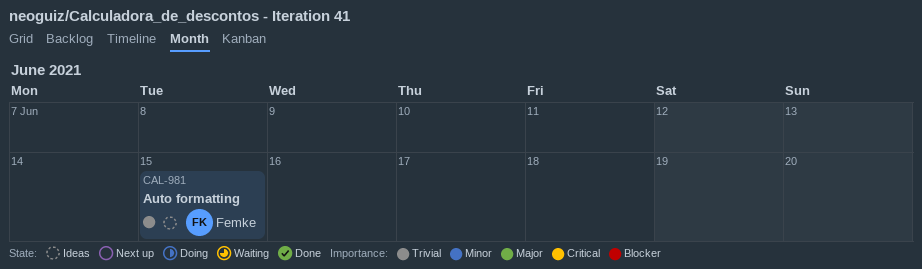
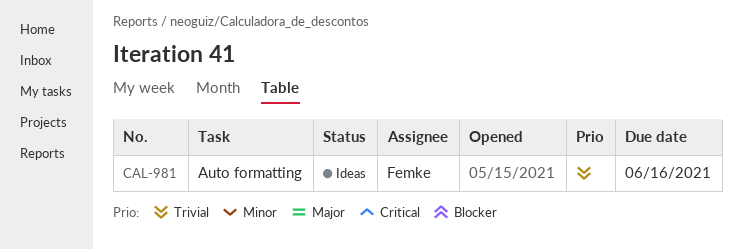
CAL-981, due: Jun 15 -> Jun 16

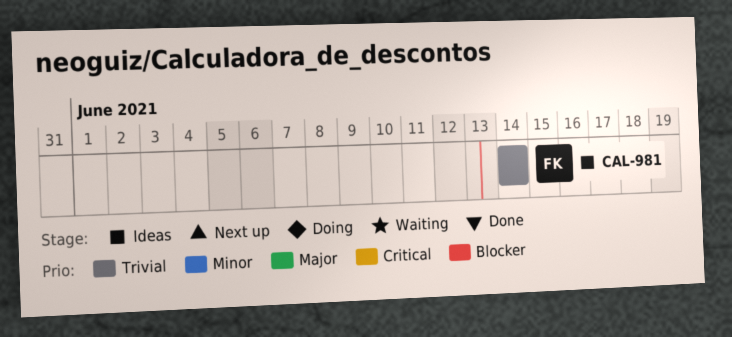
CAL-981, due: Jun 16 -> Jun 14

